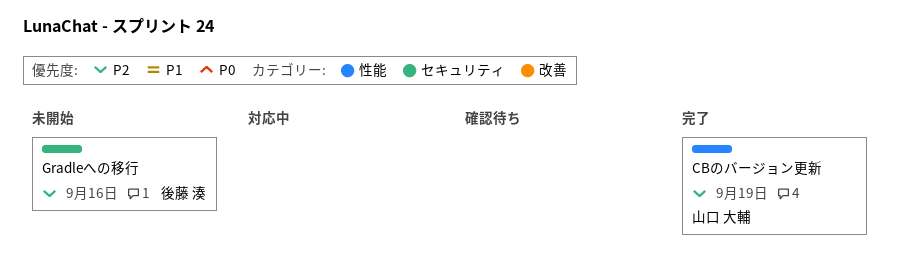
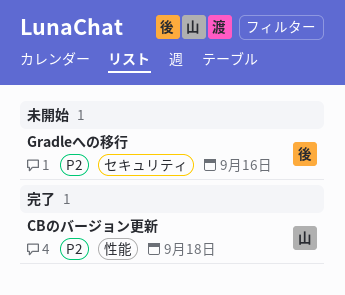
CBのバージョン更新, due: Sep 19 -> Sep 18

